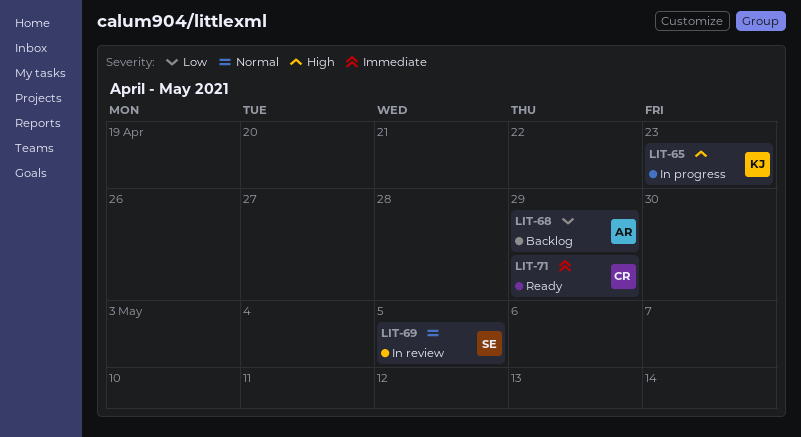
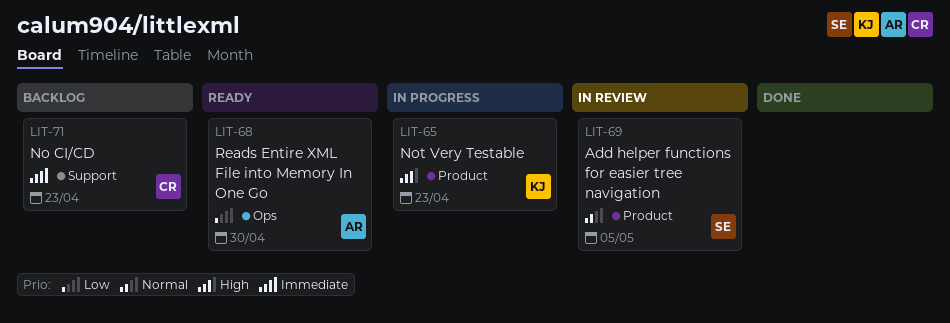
LIT-68, status: Backlog -> Ready
LIT-68, due: Apr 29 -> Apr 30
LIT-71, status: Ready -> Backlog
LIT-71, due: Apr 29 -> Apr 23

